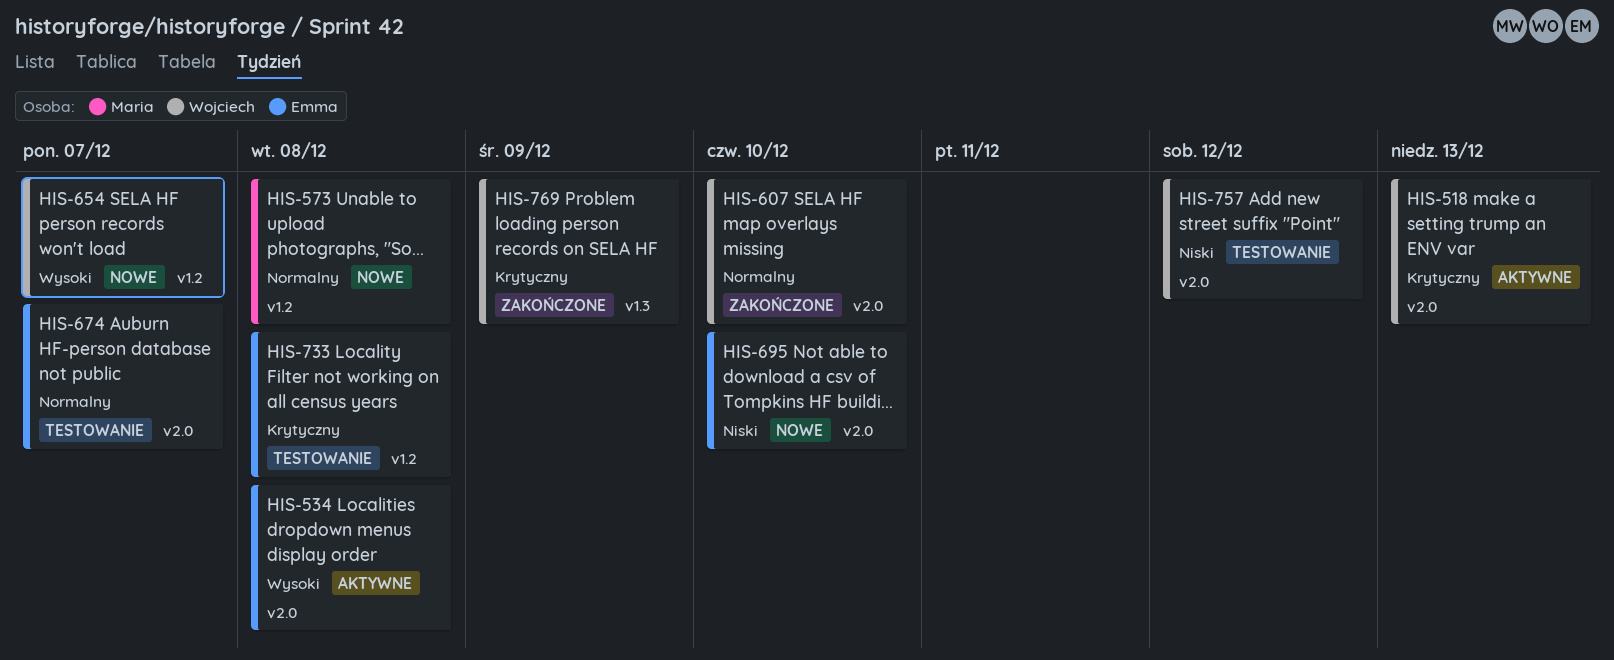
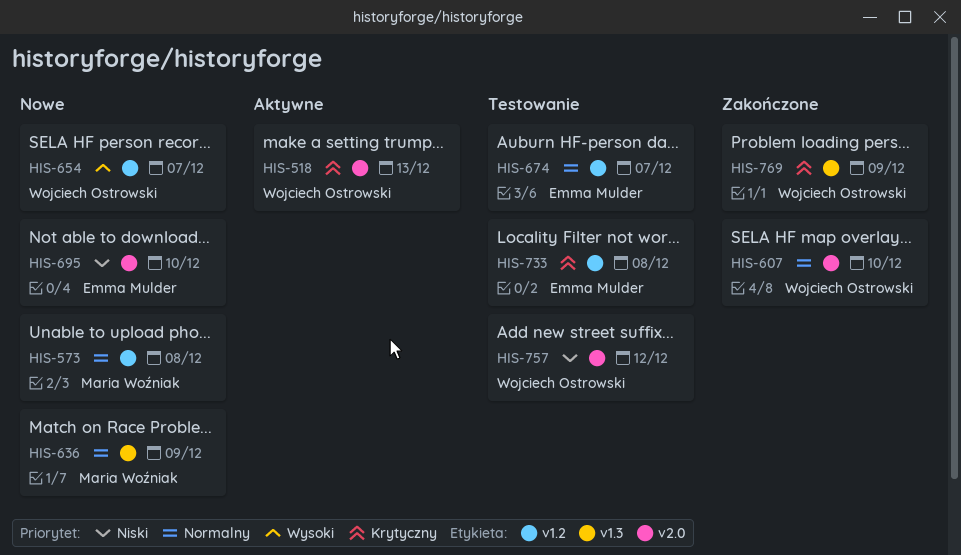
HIS-534: present -> none
HIS-636: none -> present
HIS-674, label: v2.0 -> v1.2

